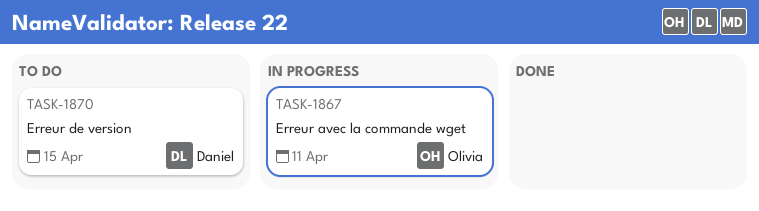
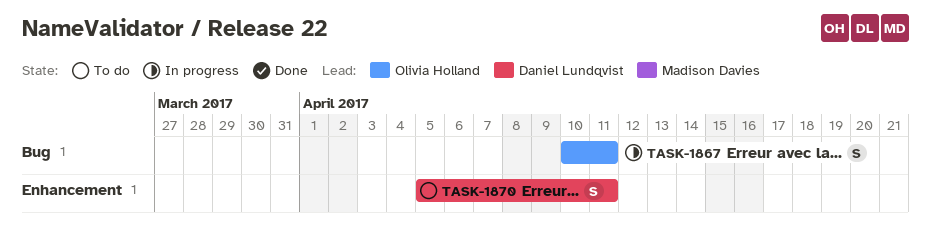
TASK-1870, due: Apr 15 -> Apr 11

